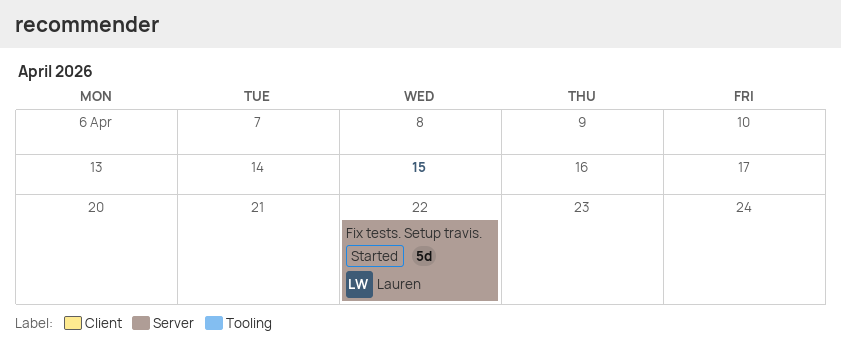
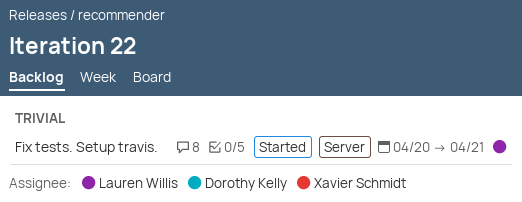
Fix tests. Setup travis., due: Apr 22 -> Apr 21

